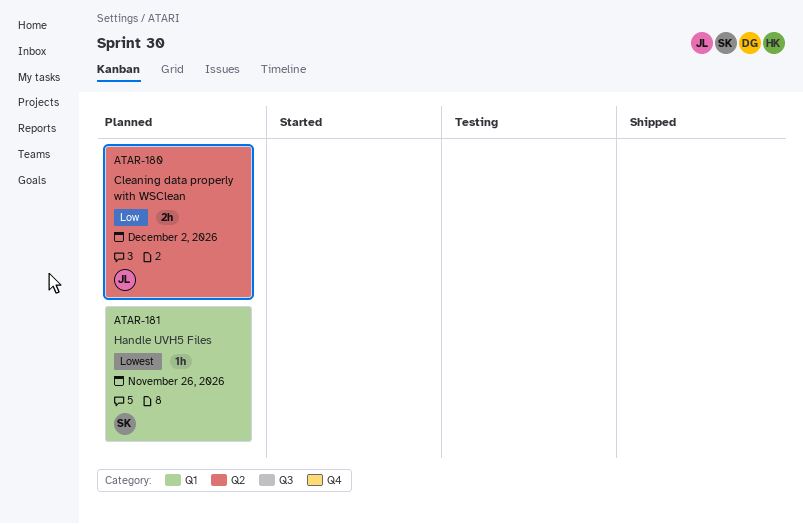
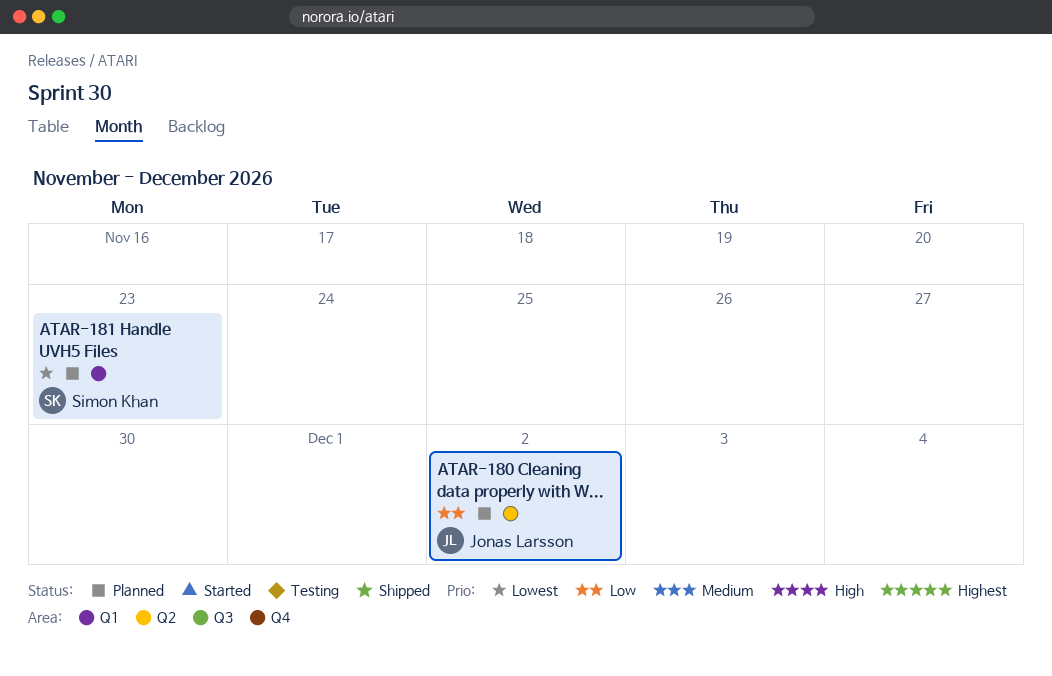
ATAR-181, due: Nov 26 -> Nov 23

